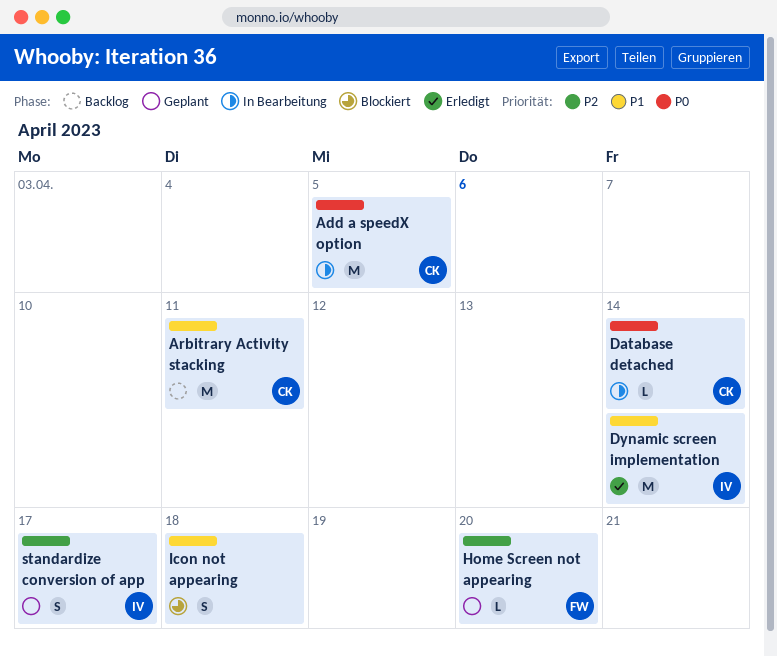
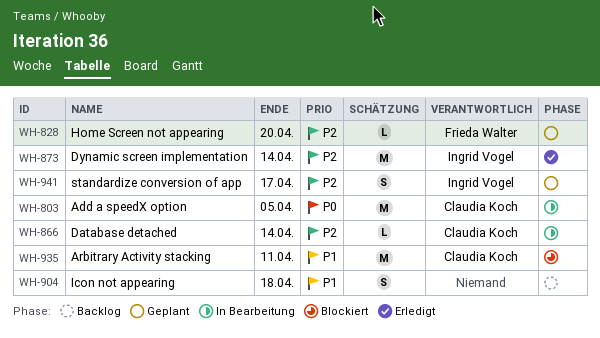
Arbitrary Activity stacking, status: Backlog -> Blockiert
Database detached, priority: P0 -> P2
Dynamic screen implementation, priority: P1 -> P2
Icon not appearing, status: Blockiert -> Backlog

